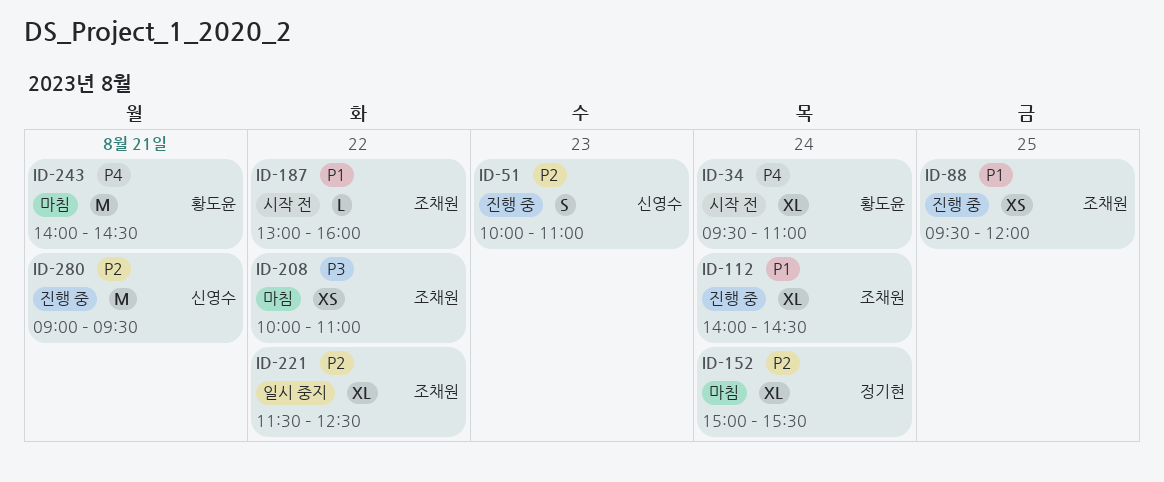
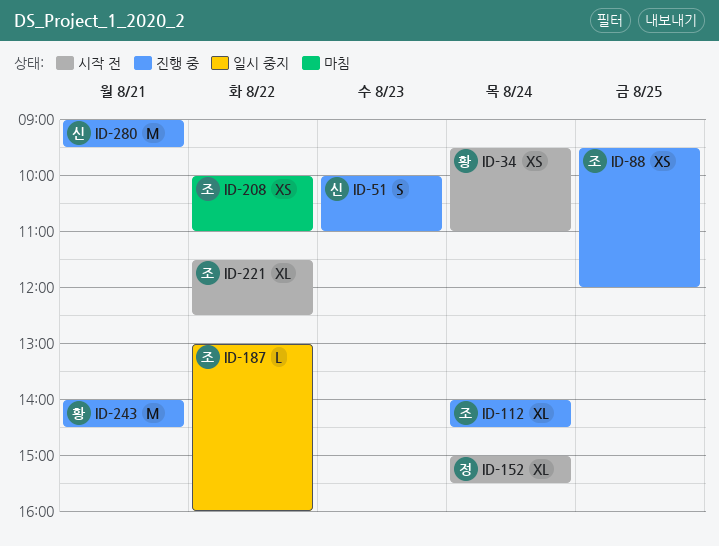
ID-34, estimate: XL -> XS
ID-152, status: 마침 -> 시작 전
ID-187, status: 시작 전 -> 일시 중지
ID-221, status: 일시 중지 -> 시작 전
ID-243, status: 마침 -> 진행 중

